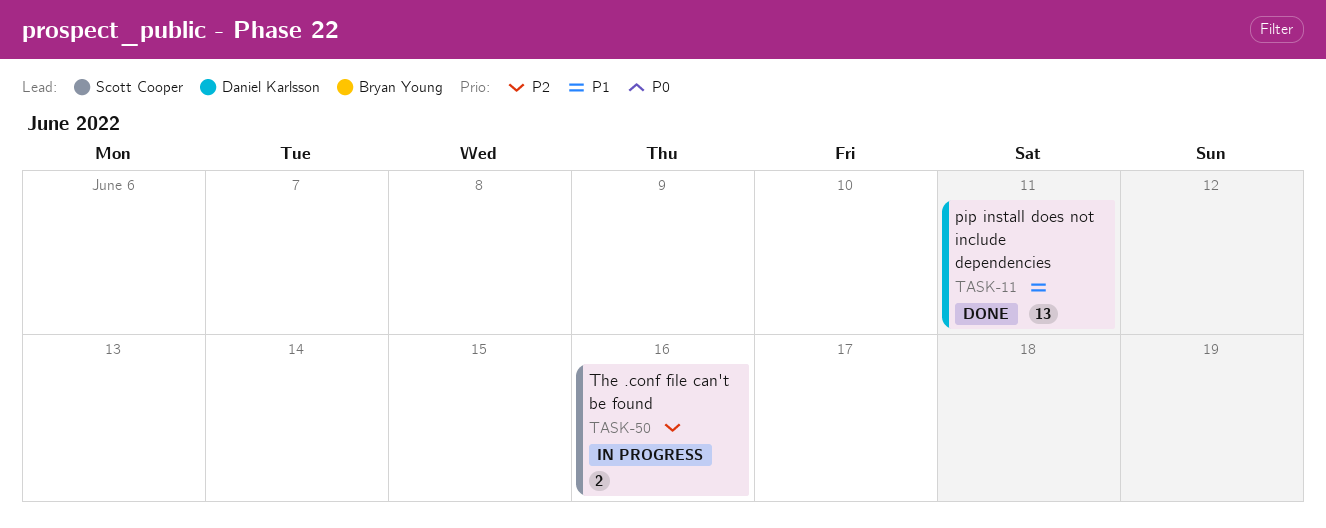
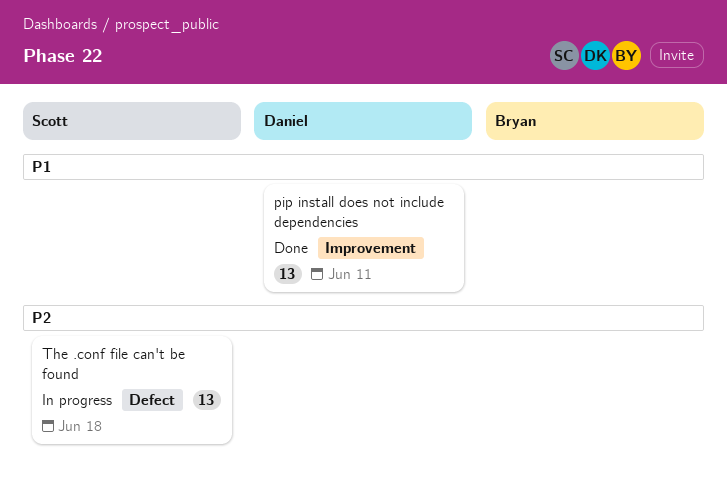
The .conf file can't be found, estimate: 2 -> 13
The .conf file can't be found, due: Jun 16 -> Jun 18

